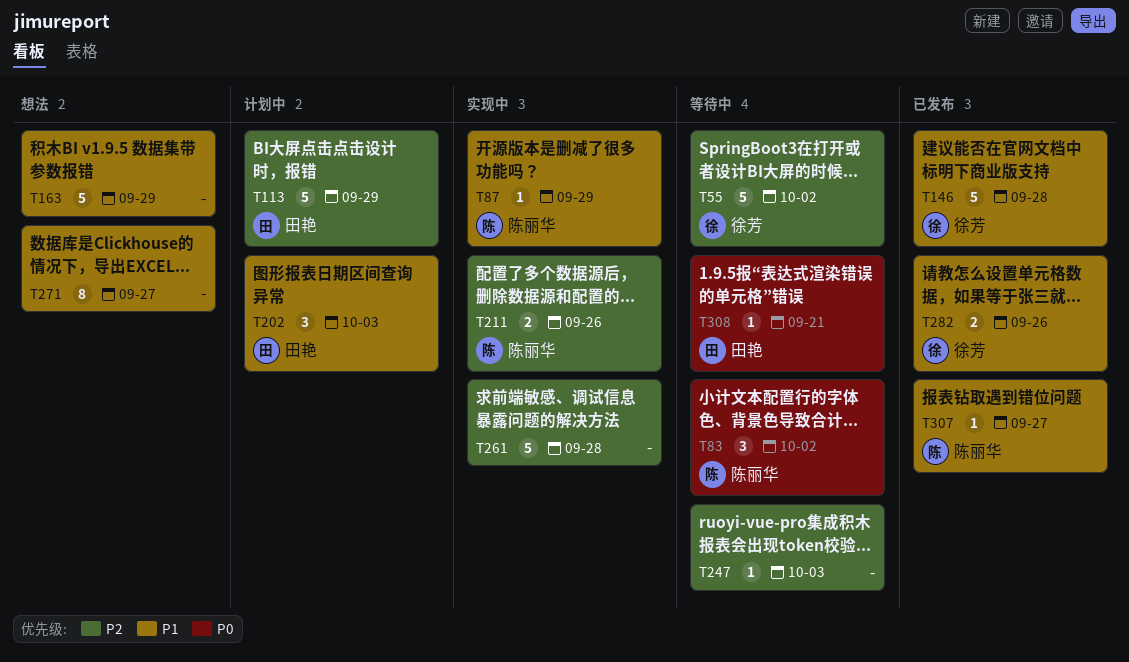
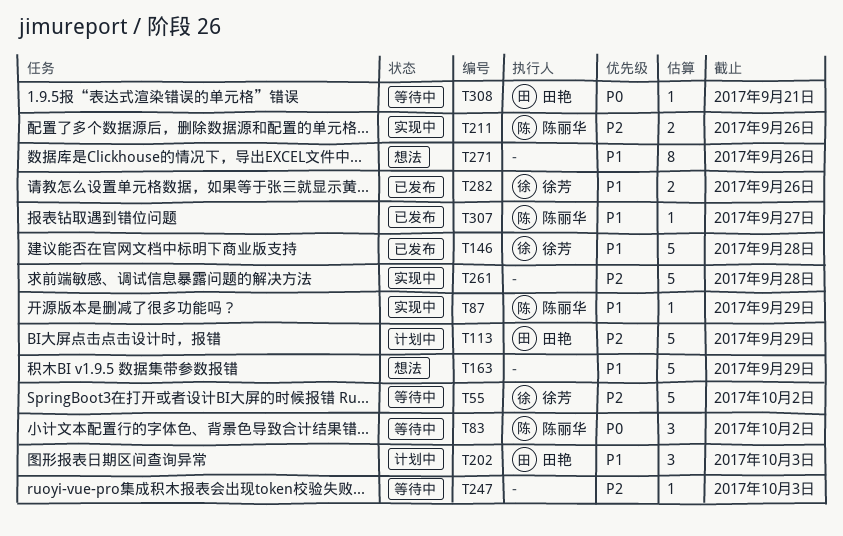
T271, due: Sep 27 -> Sep 26

